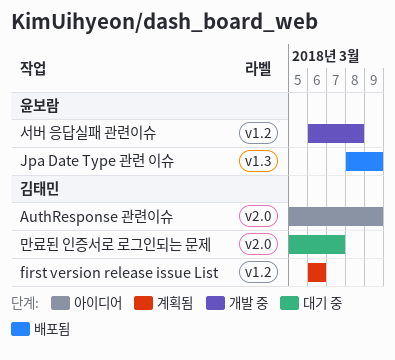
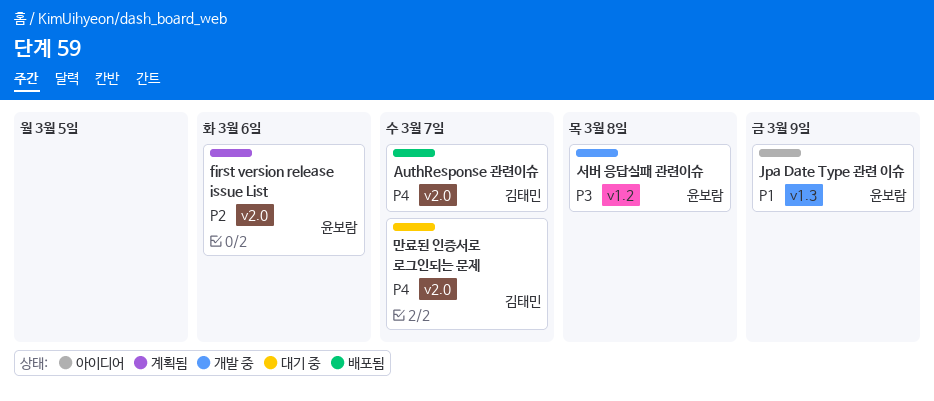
AuthResponse 관련이슈, status: 아이디어 -> 배포됨
AuthResponse 관련이슈, due: Mar 9 -> Mar 7
first version release issue List, owner: 김태민 -> 윤보람
first version release issue List, label: v1.2 -> v2.0
Jpa Date Type 관련 이슈, status: 배포됨 -> 아이디어

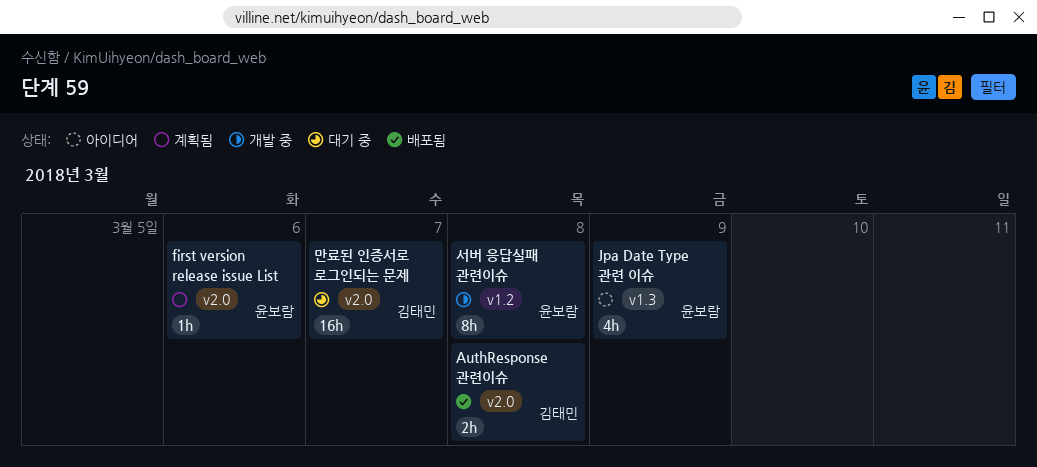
AuthResponse 관련이슈, due: Mar 7 -> Mar 8

